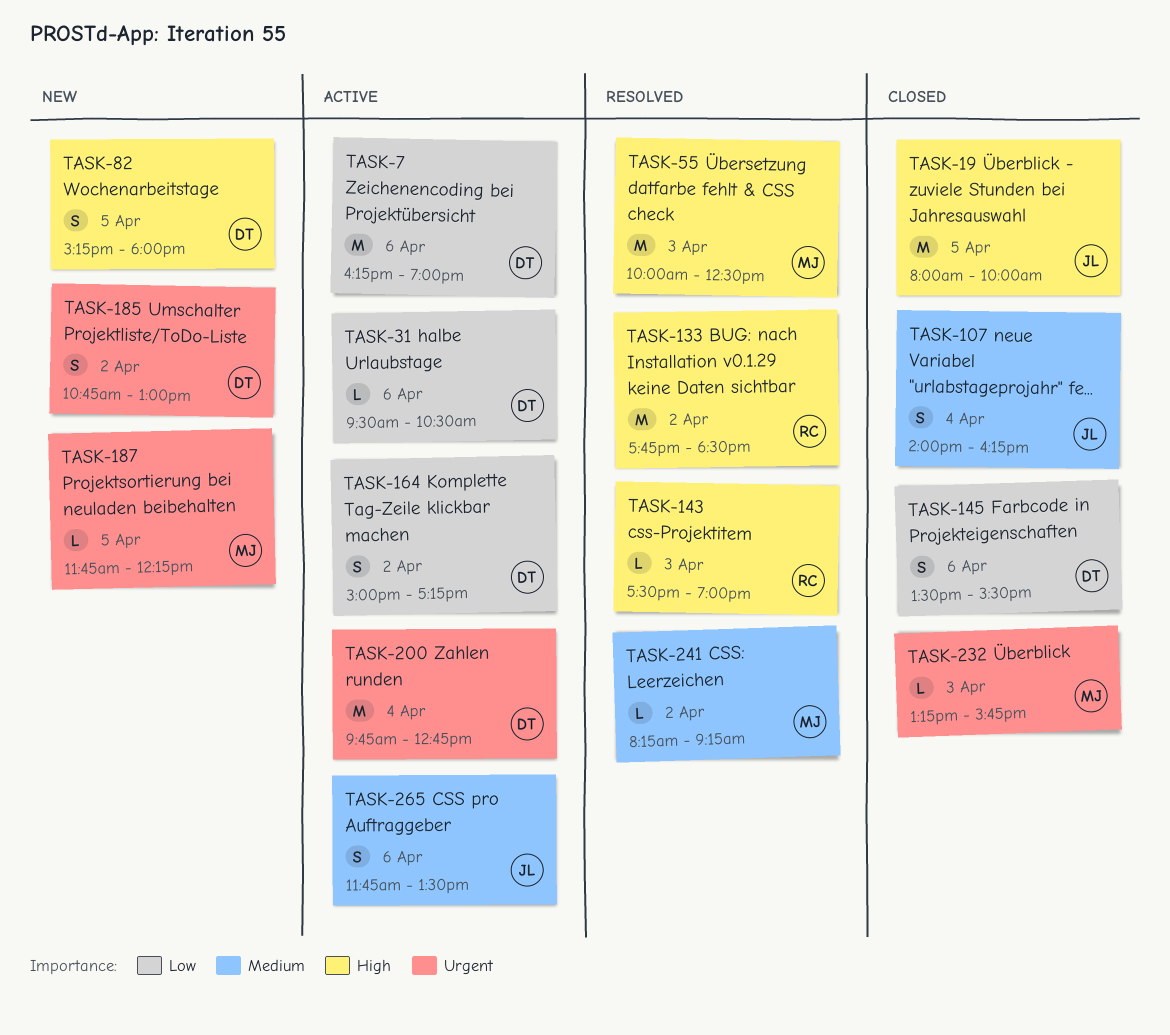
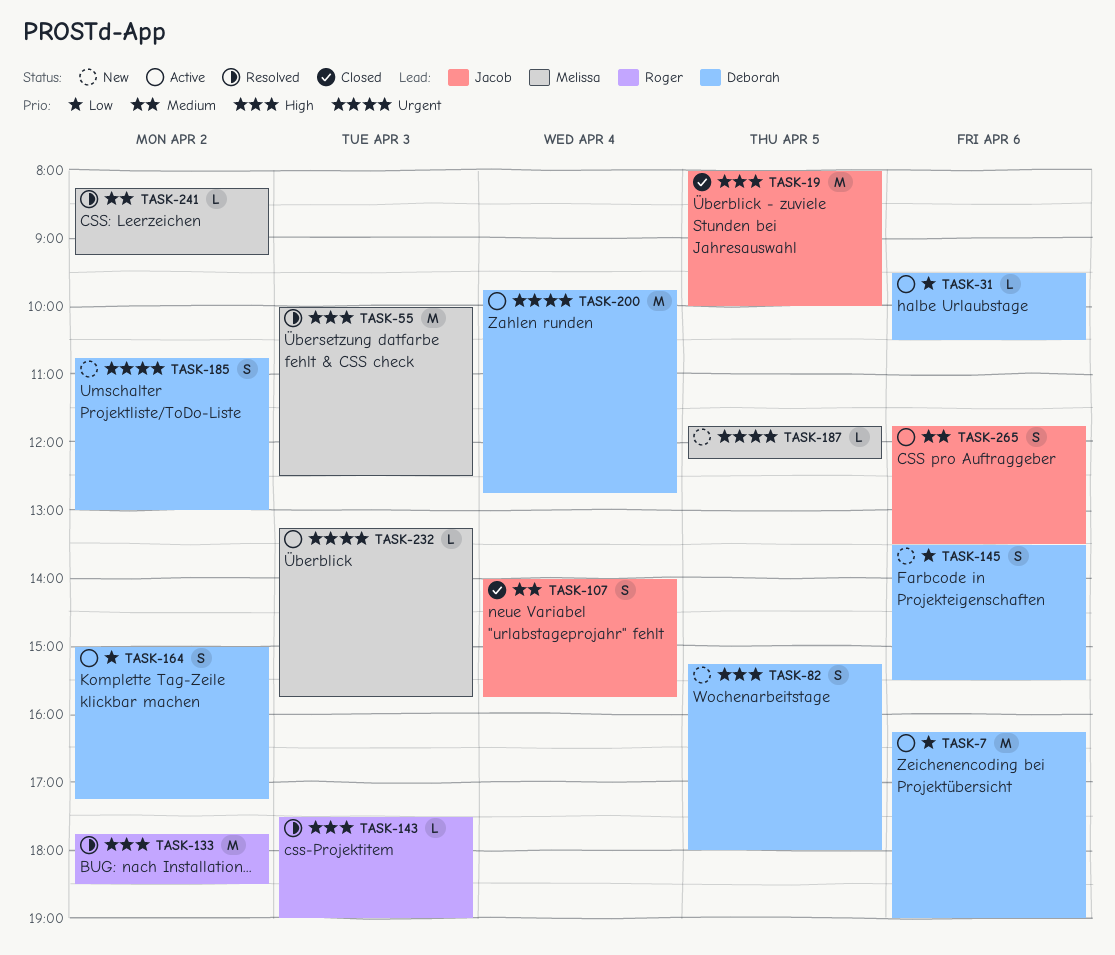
TASK-107, ends: 16:15 -> 15:45
TASK-145, status: Closed -> New
TASK-232, status: Closed -> Active

